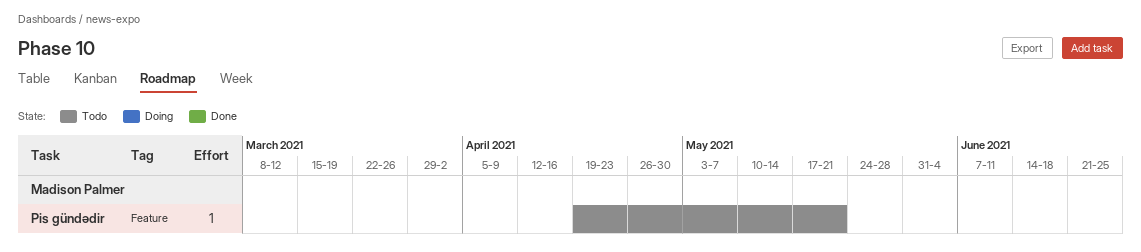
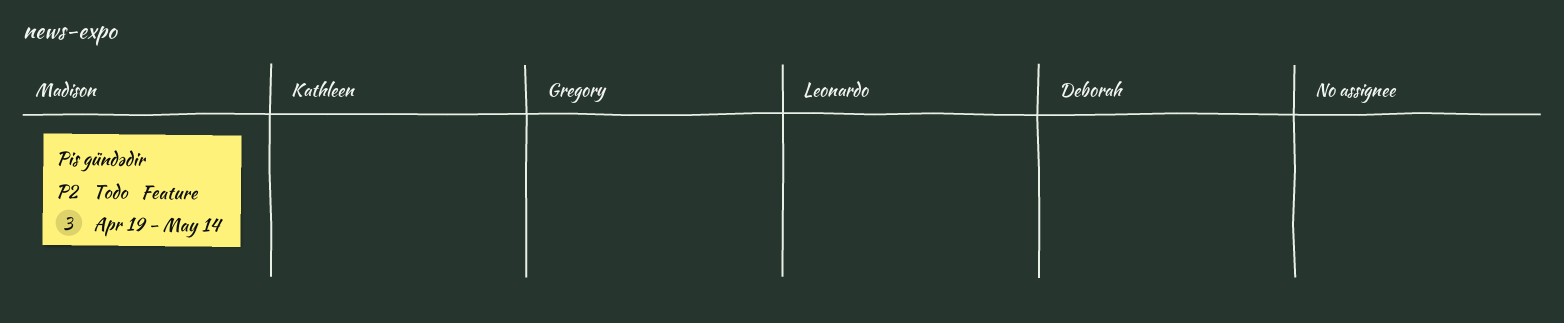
Pis gündədir, estimate: 1 -> 3
Pis gündədir, due: May 21 -> May 14

